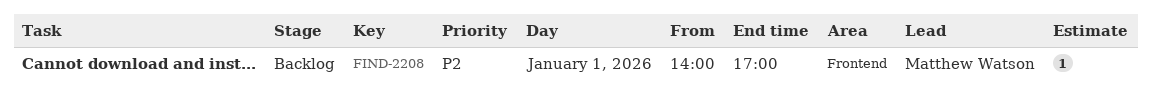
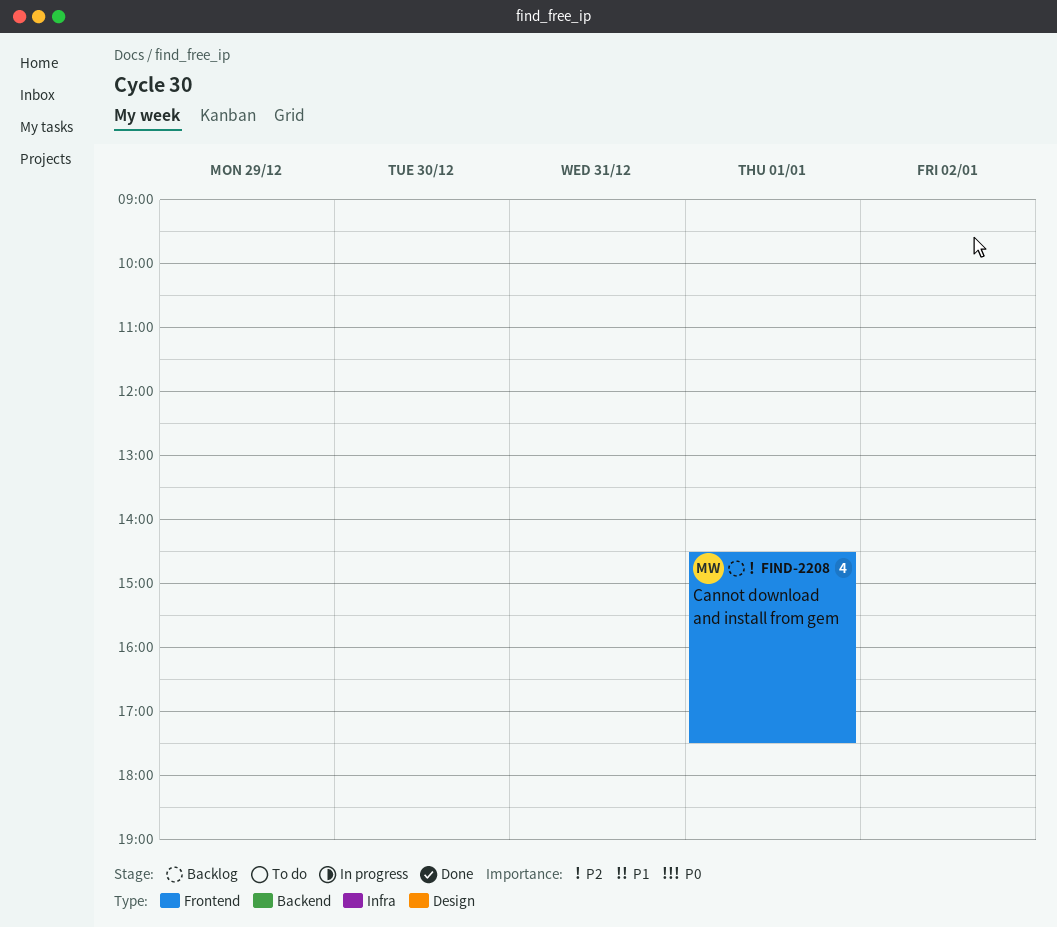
FIND-2208, estimate: 1 -> 4
FIND-2208, begins: 14:00 -> 14:30
FIND-2208, ends: 17:00 -> 17:30

